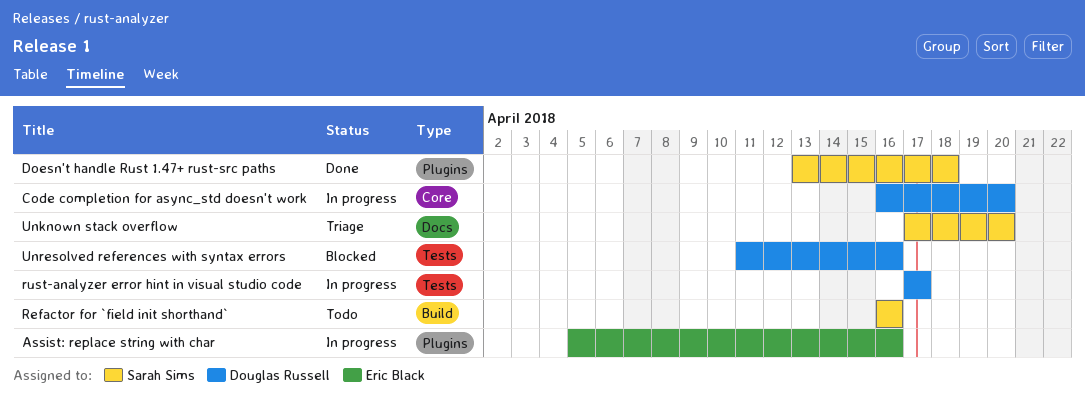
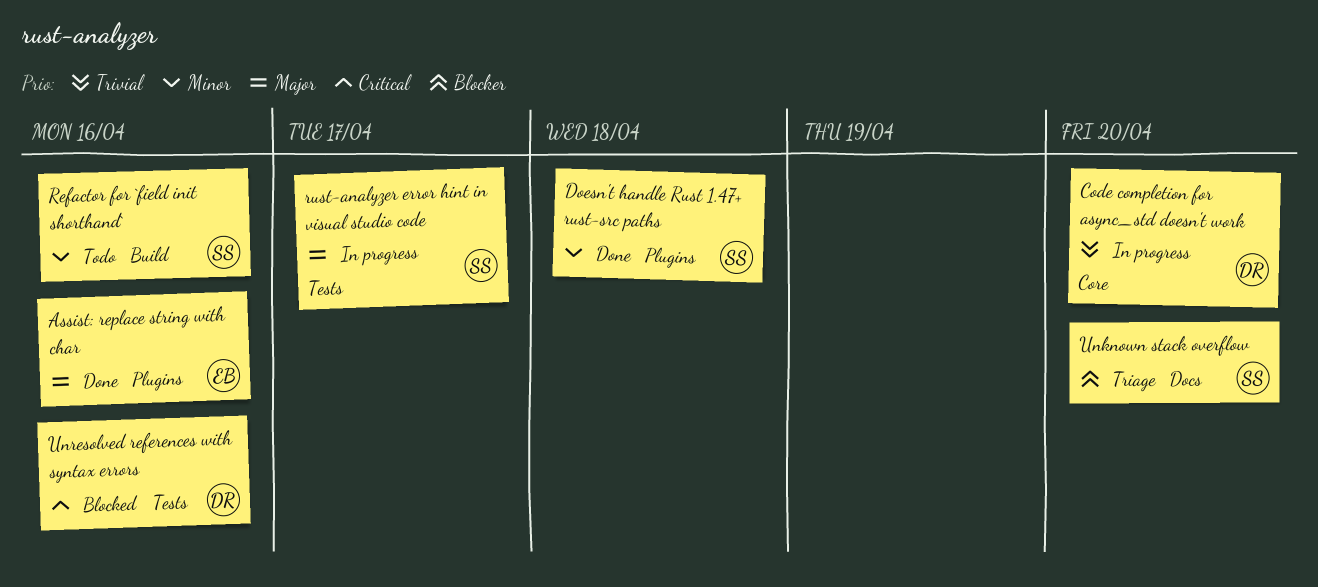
Assist: replace string with char, status: In progress -> Done
rust-analyzer error hint in visual studio code, owner: Douglas Russell -> Sarah Sims

